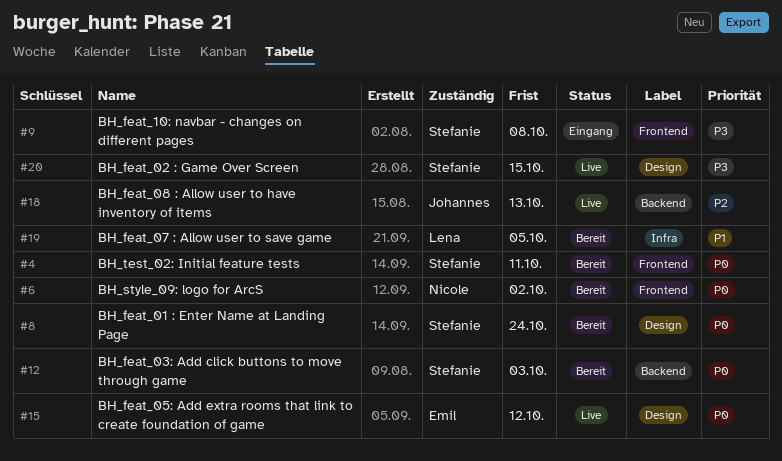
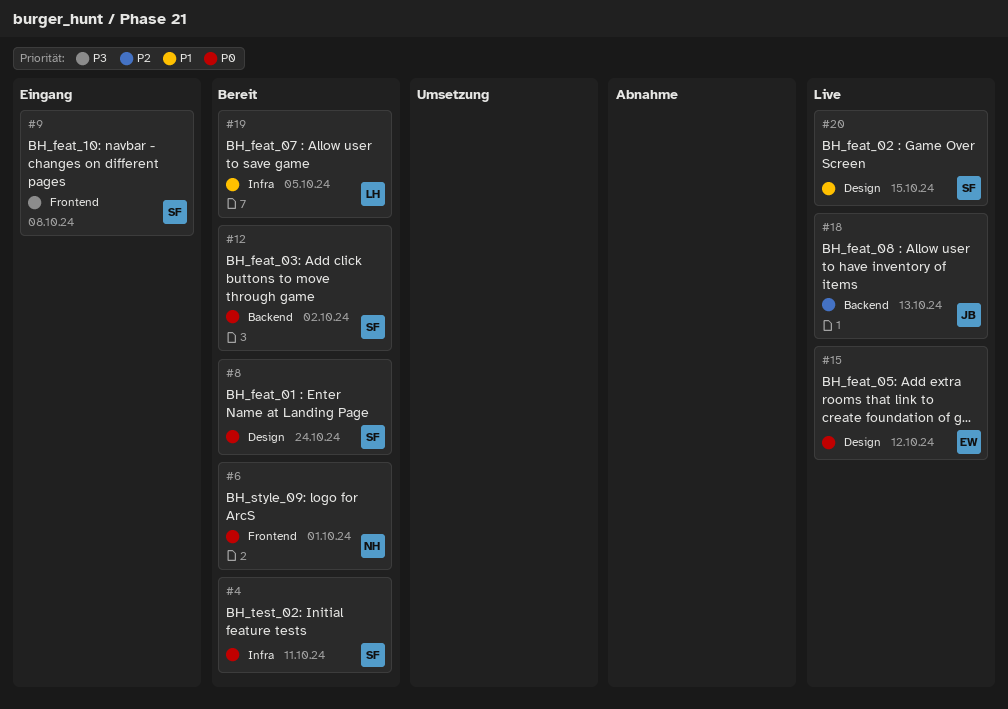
#4, label: Frontend -> Infra
#6, due: Oct 2 -> Oct 1
#12, due: Oct 3 -> Oct 2
#20, priority: P3 -> P1

